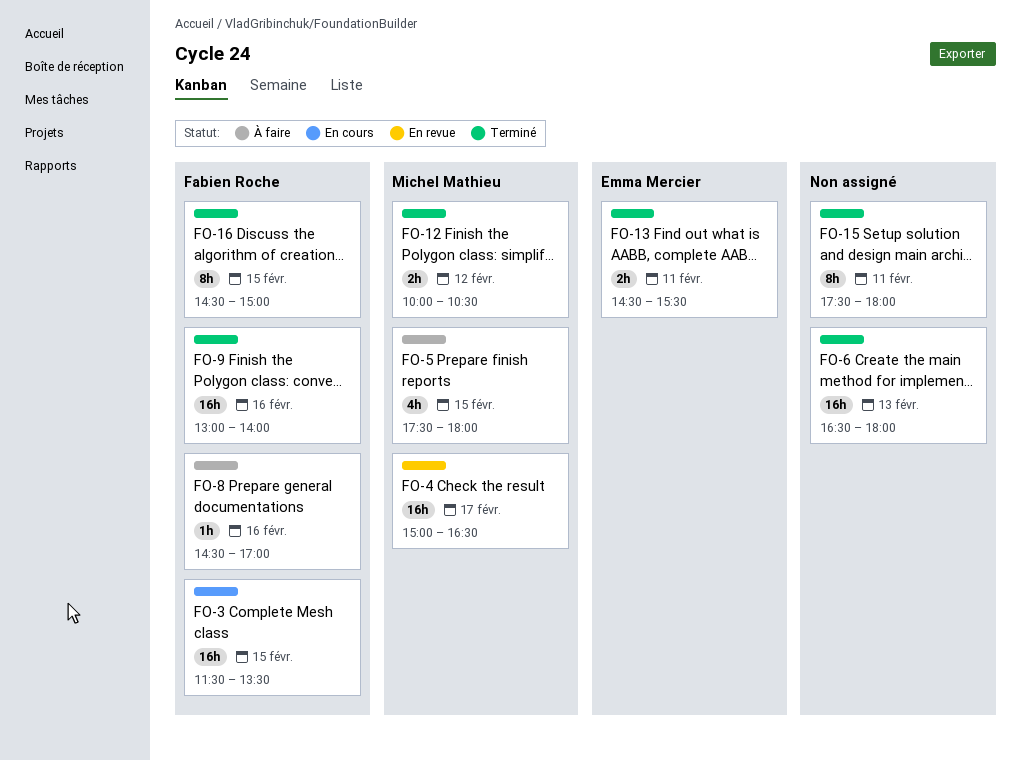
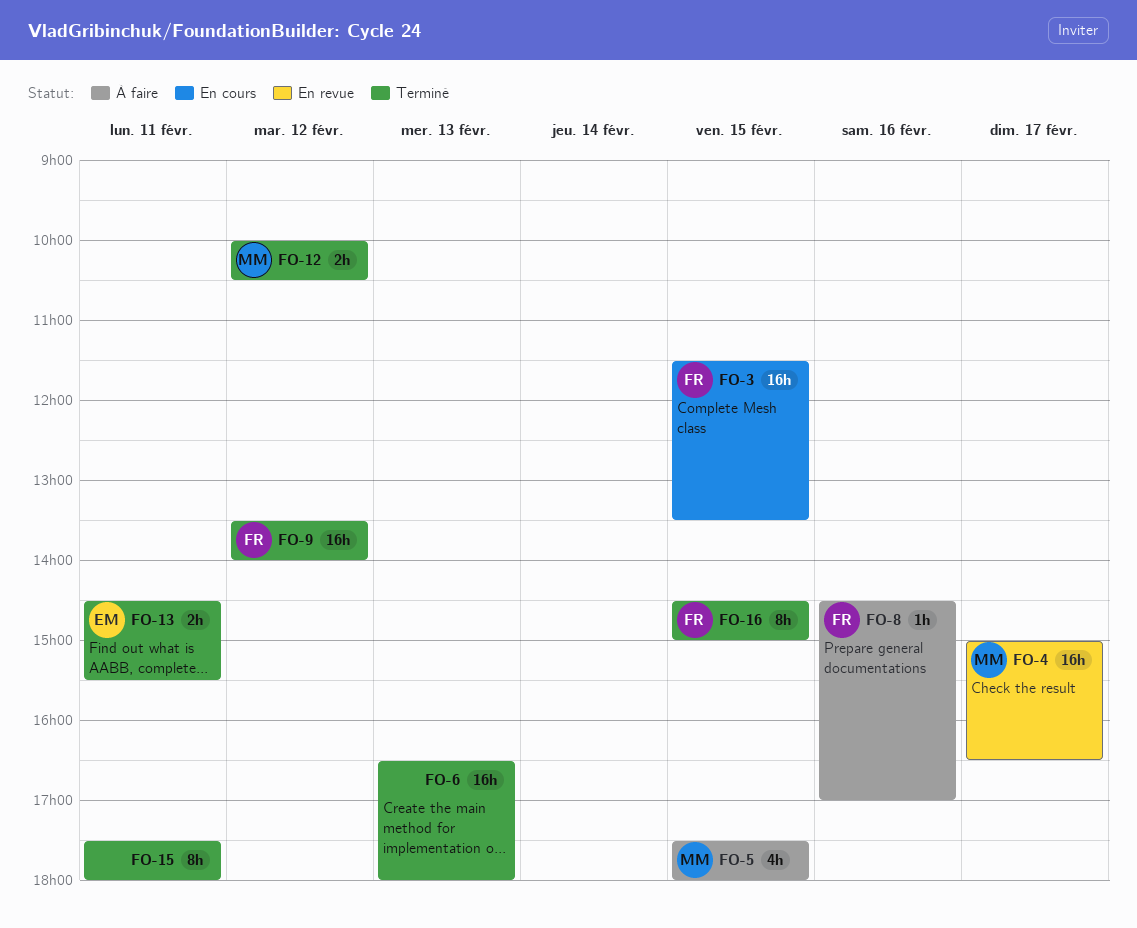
FO-9, day: Feb 16 -> Feb 12
FO-9, begins: 13:00 -> 13:30

